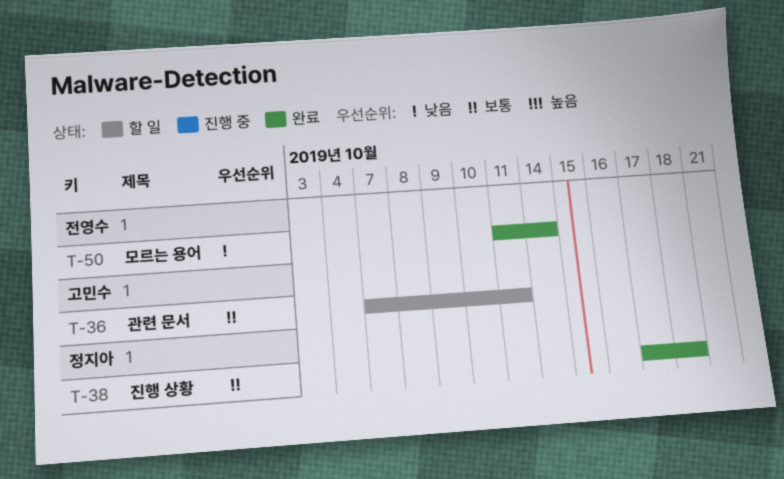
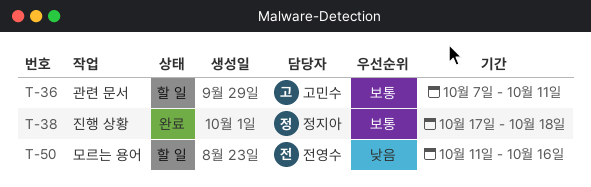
T-50, status: 완료 -> 할 일
T-50, due: Oct 14 -> Oct 16

